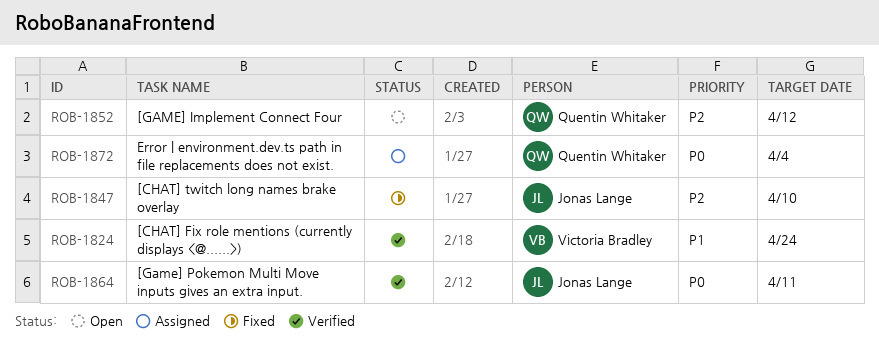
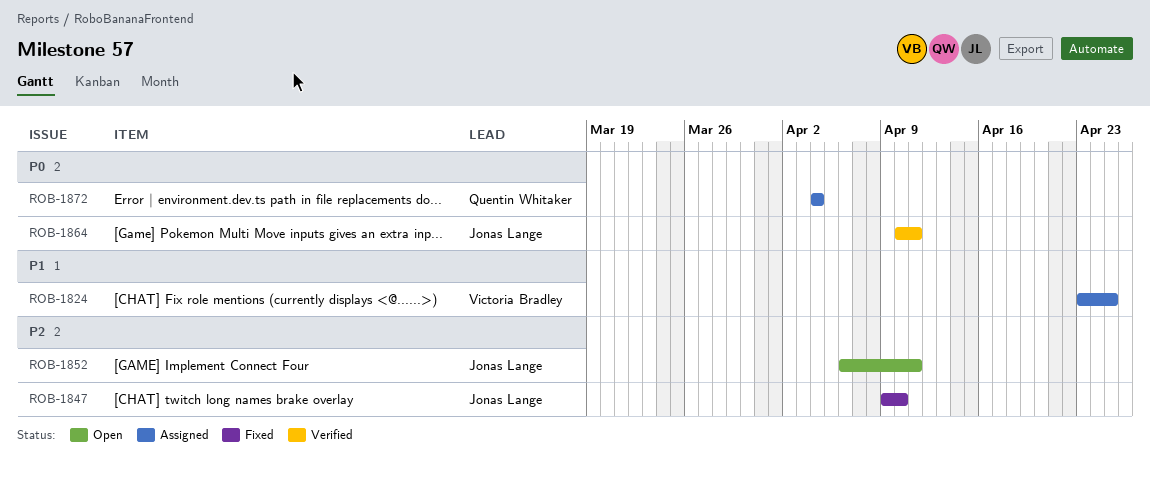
ROB-1824, status: Verified -> Assigned
ROB-1824, due: Apr 24 -> Apr 25
ROB-1852, owner: Quentin Whitaker -> Jonas Lange
ROB-1852, due: Apr 12 -> Apr 11

